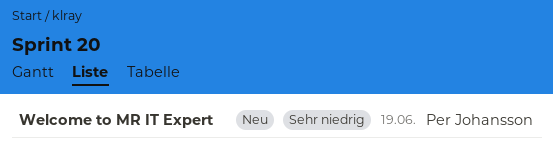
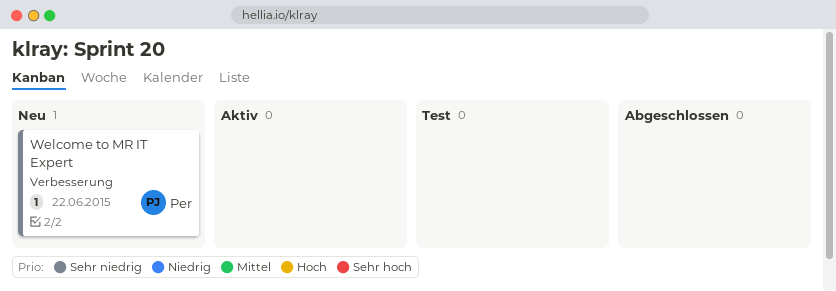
Welcome to MR IT Expert, due: Jun 19 -> Jun 22

